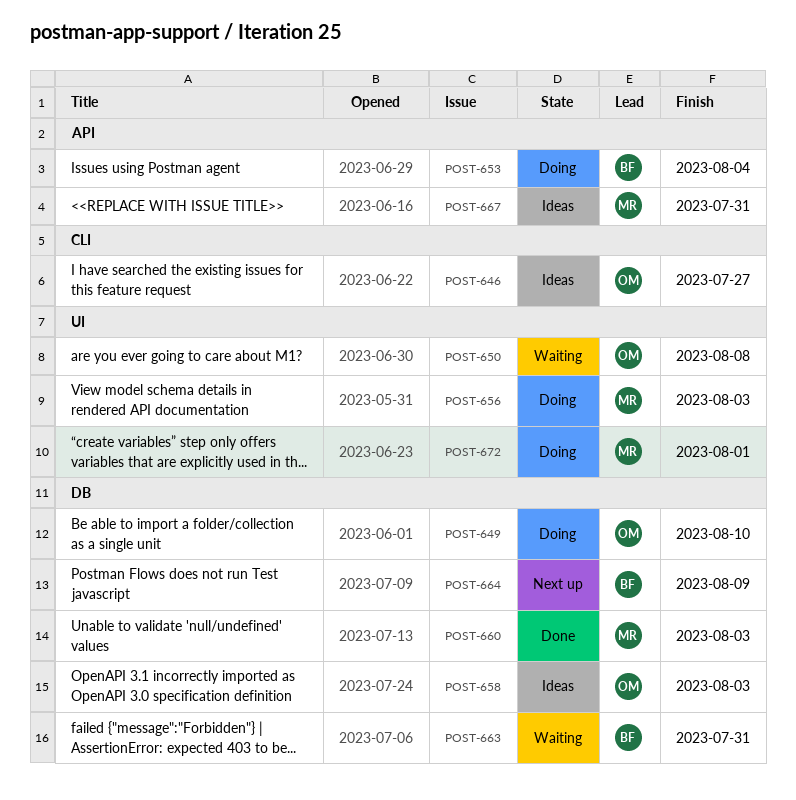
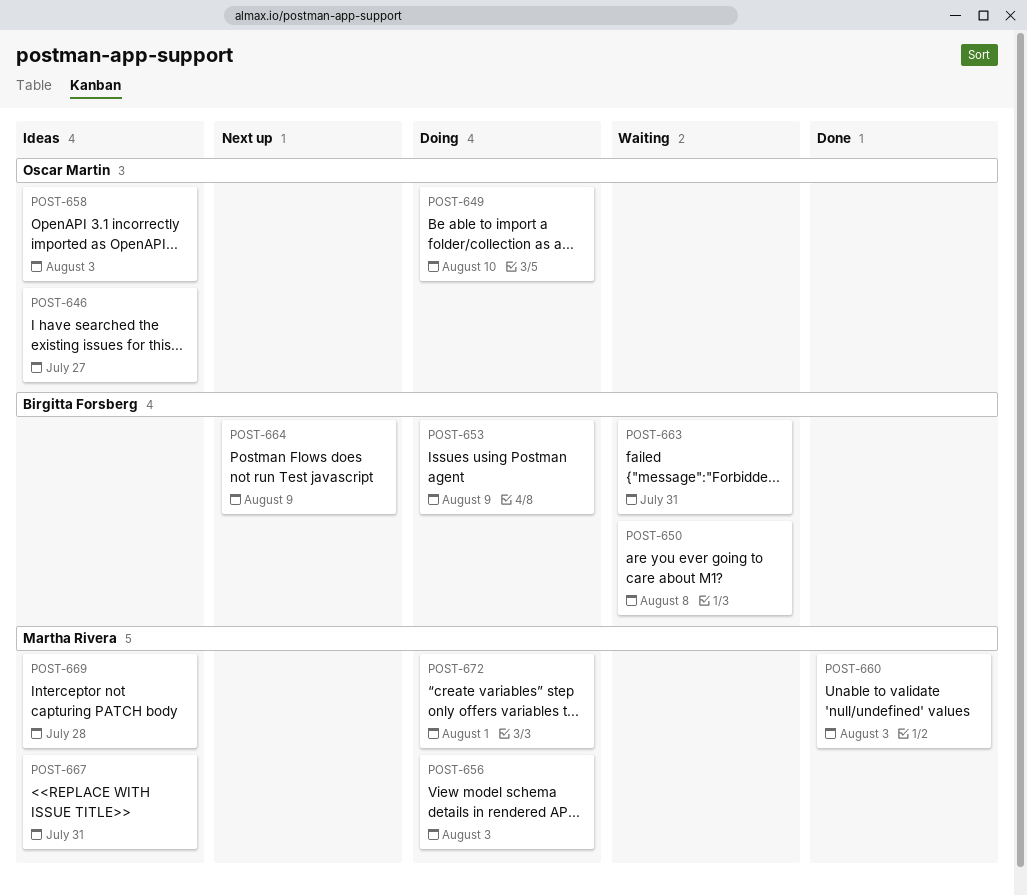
POST-650, owner: Oscar Martin -> Birgitta Forsberg
POST-653, due: Aug 4 -> Aug 9
POST-669: none -> present

